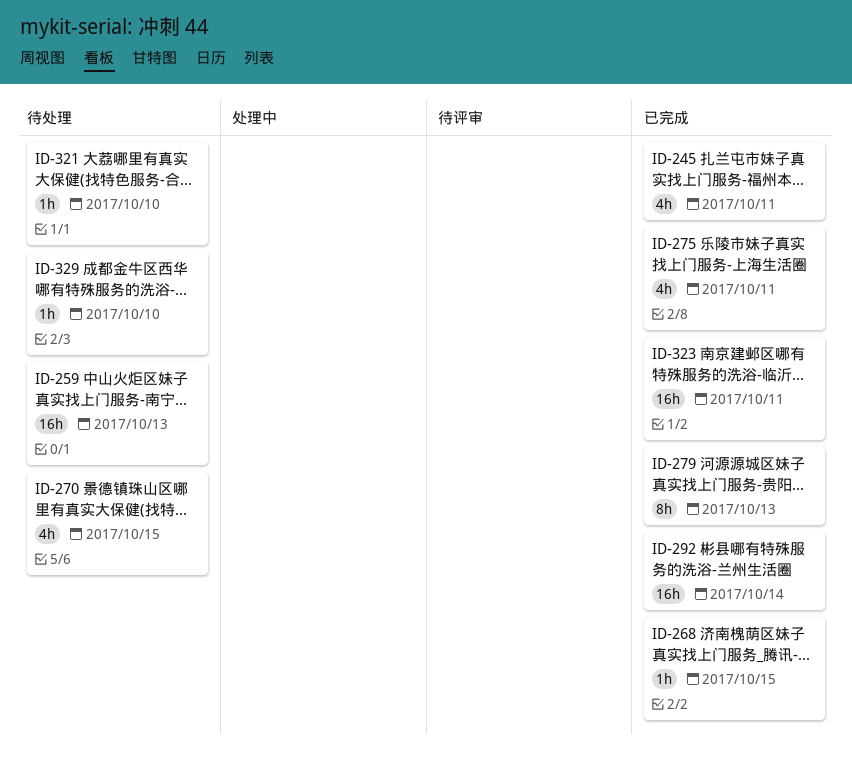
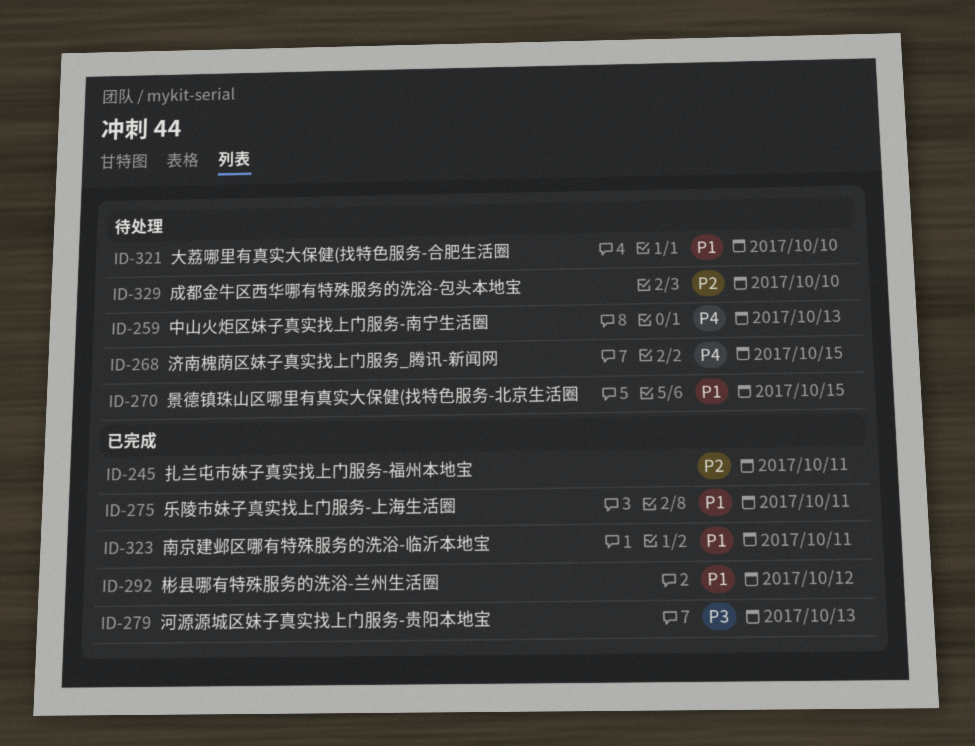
ID-268, status: 已完成 -> 待处理
ID-292, due: Oct 14 -> Oct 12

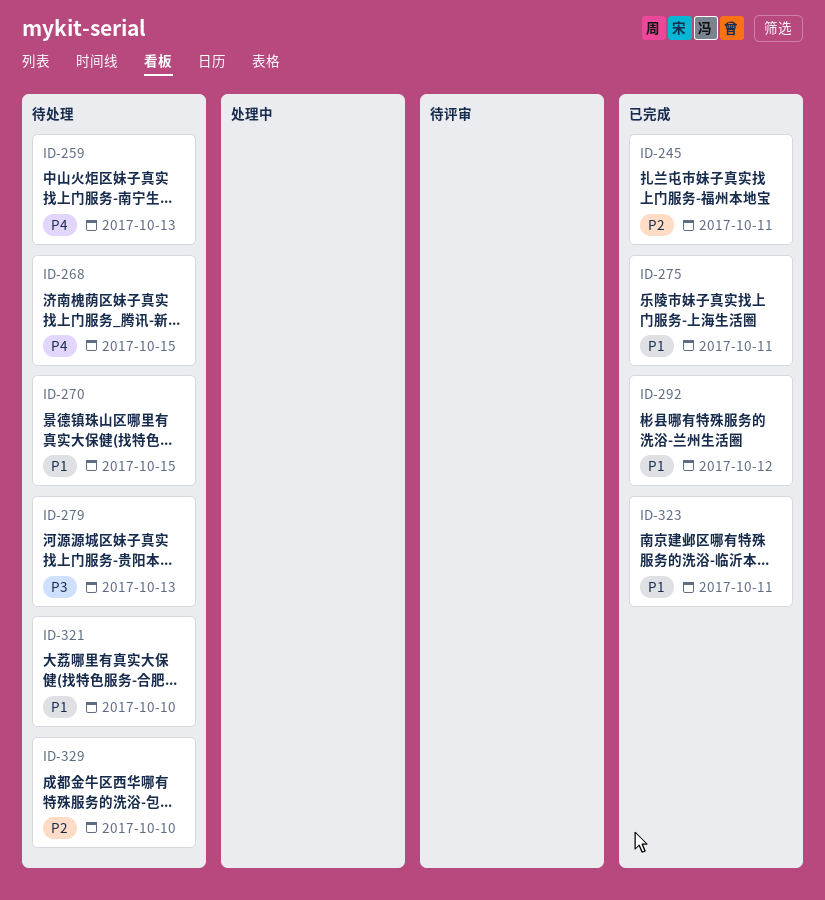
ID-279, status: 已完成 -> 待处理

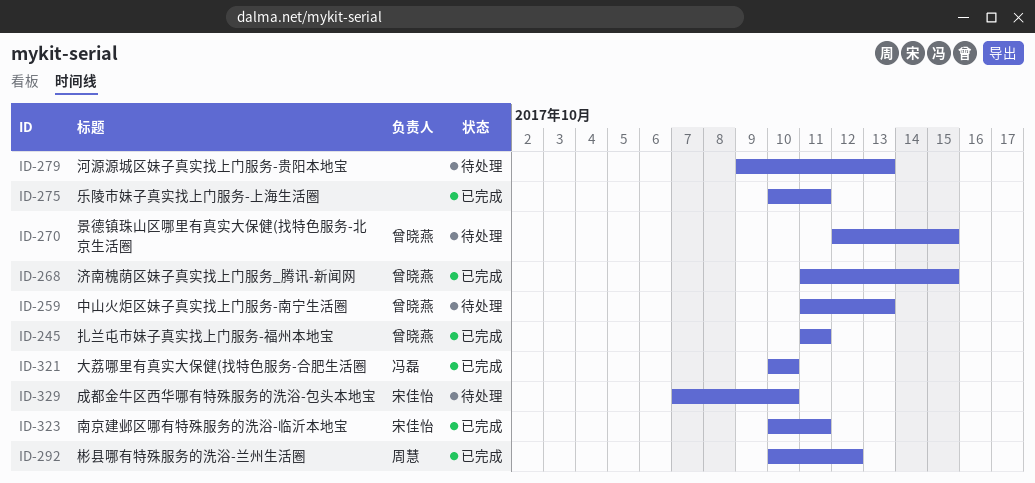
ID-268, status: 待处理 -> 已完成
ID-321, status: 待处理 -> 已完成

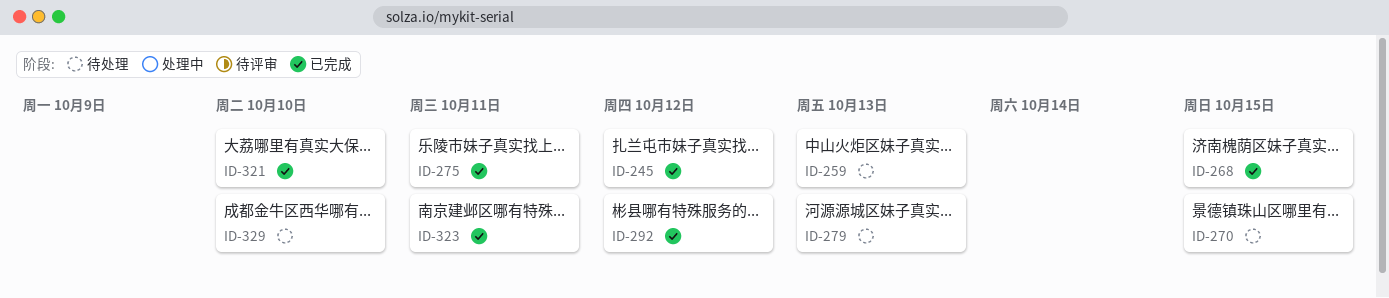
ID-245, due: Oct 11 -> Oct 12

